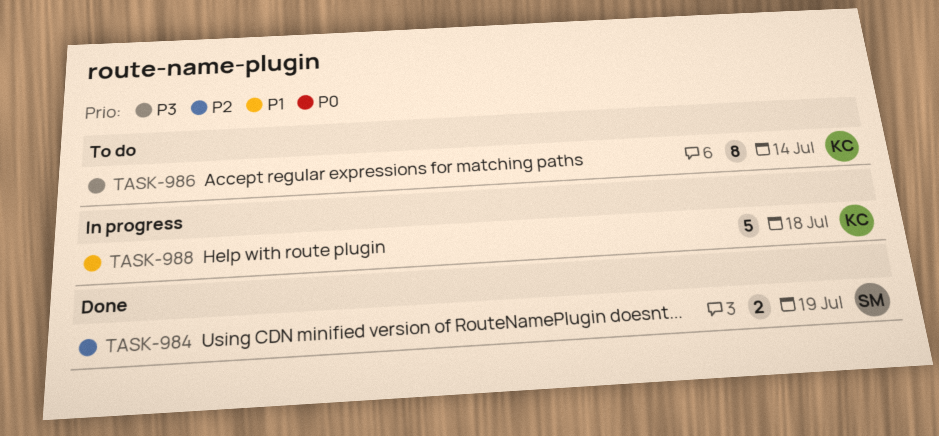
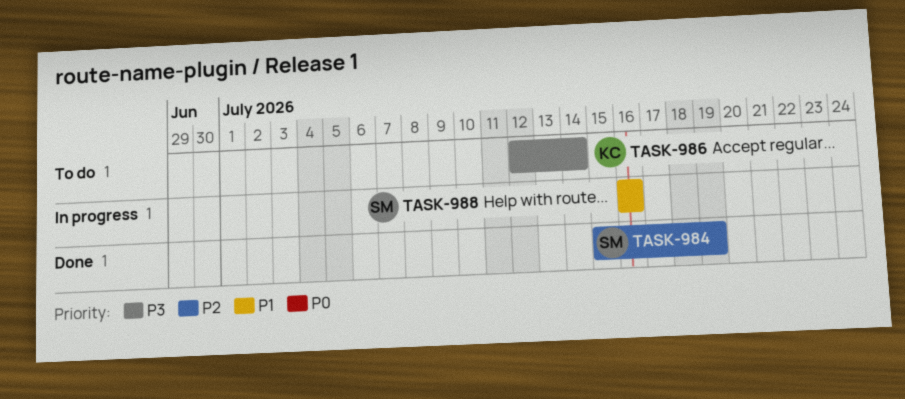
TASK-988, owner: KC -> SM
TASK-988, due: Jul 18 -> Jul 16

